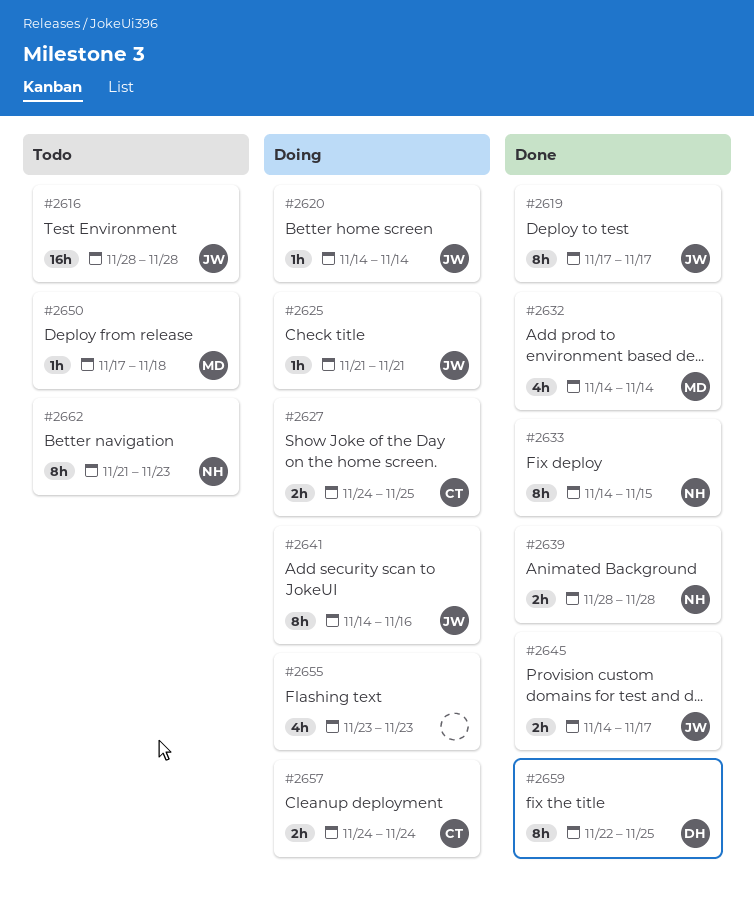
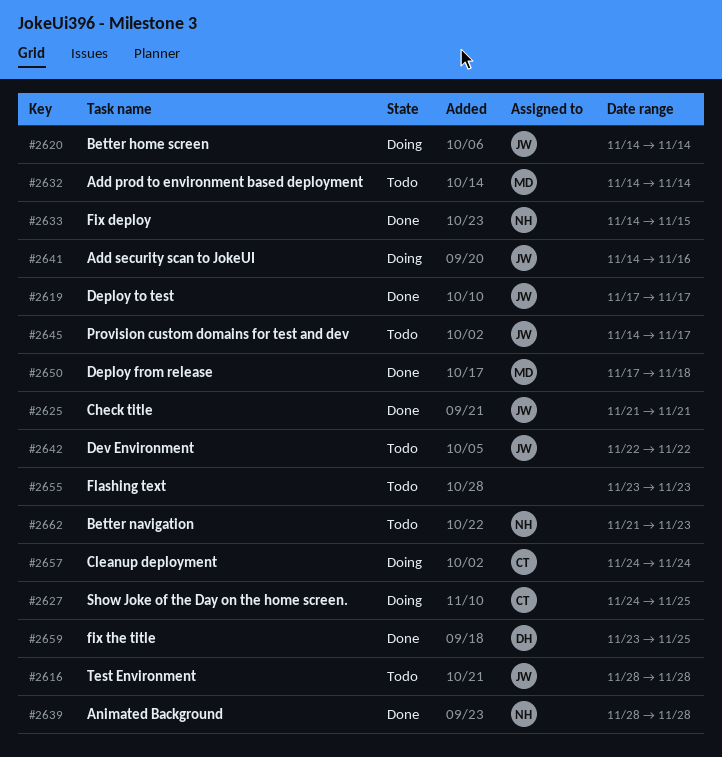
#2625, status: Doing -> Done
#2632, status: Done -> Todo
#2642: none -> present
#2645, status: Done -> Todo
#2650, status: Todo -> Done
#2655, status: Doing -> Todo
#2659, start: Nov 22 -> Nov 23

